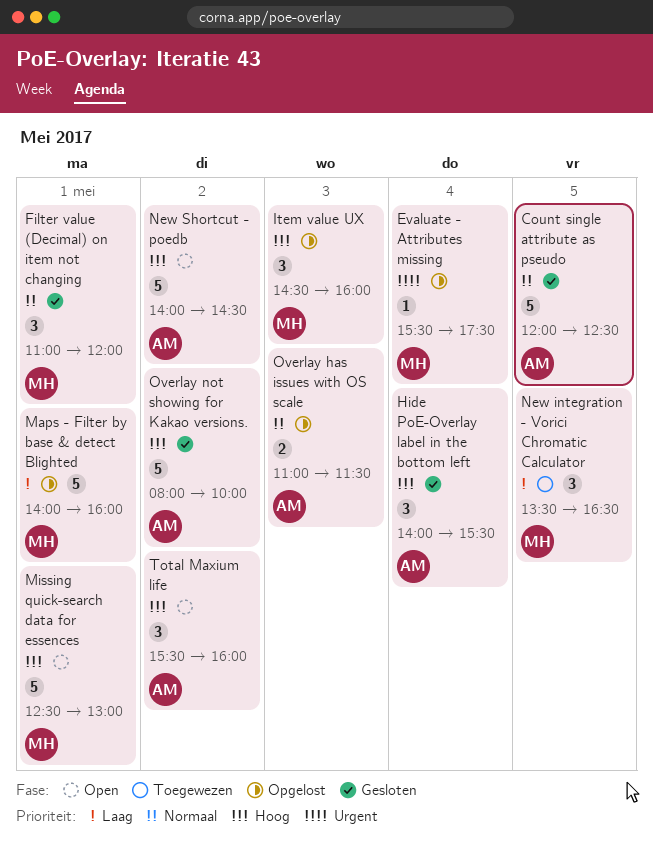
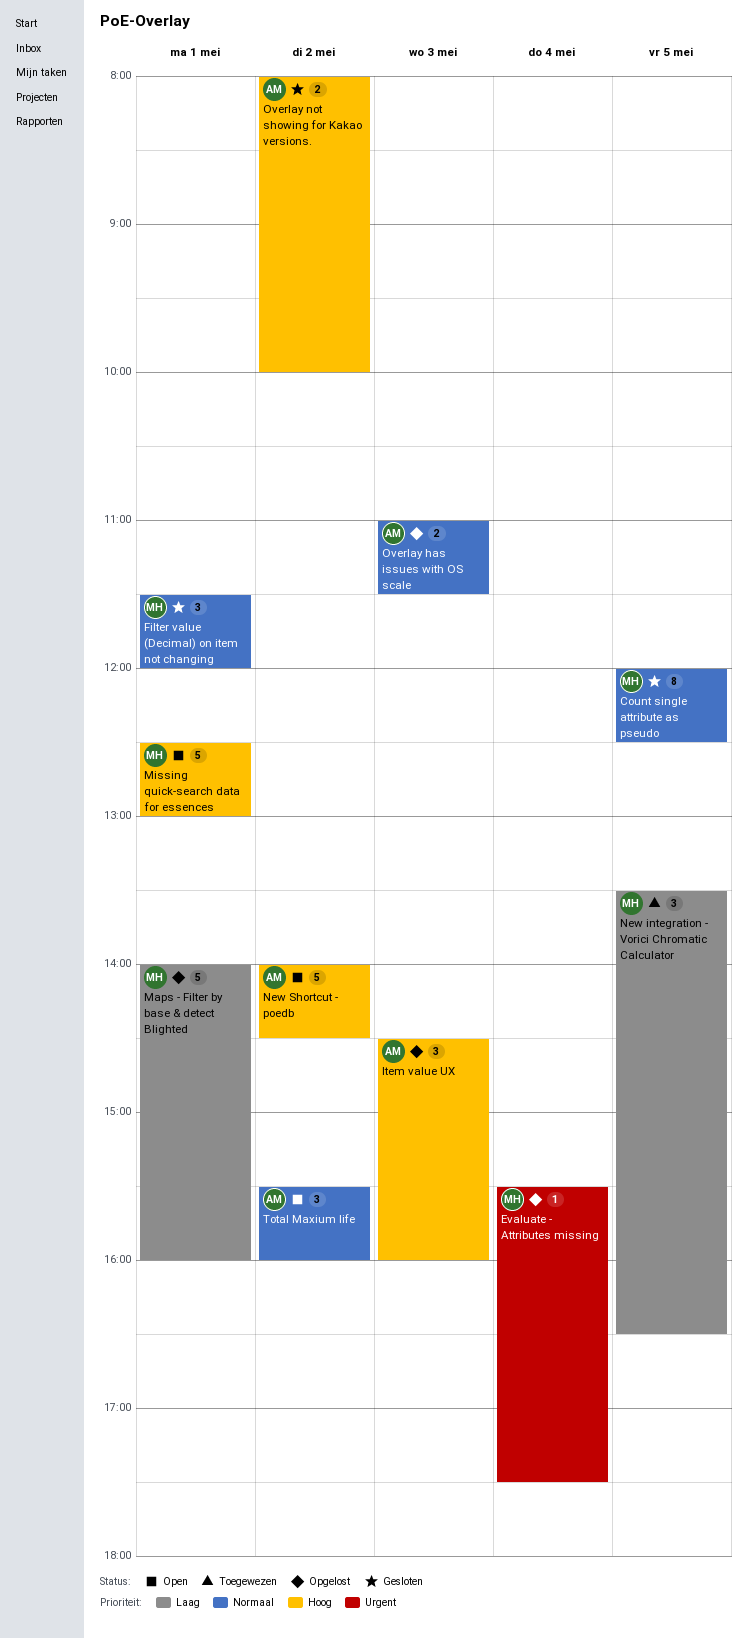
Count single attribute as pseudo, owner: AM -> MH
Count single attribute as pseudo, estimate: 5 -> 8
Filter value (Decimal) on item not changing, begins: 11:00 -> 11:30
Hide PoE-Overlay label in the bottom left: present -> none
Item value UX, owner: MH -> AM
Overlay not showing for Kakao versions., estimate: 5 -> 2
Total Maxium life, priority: Hoog -> Normaal

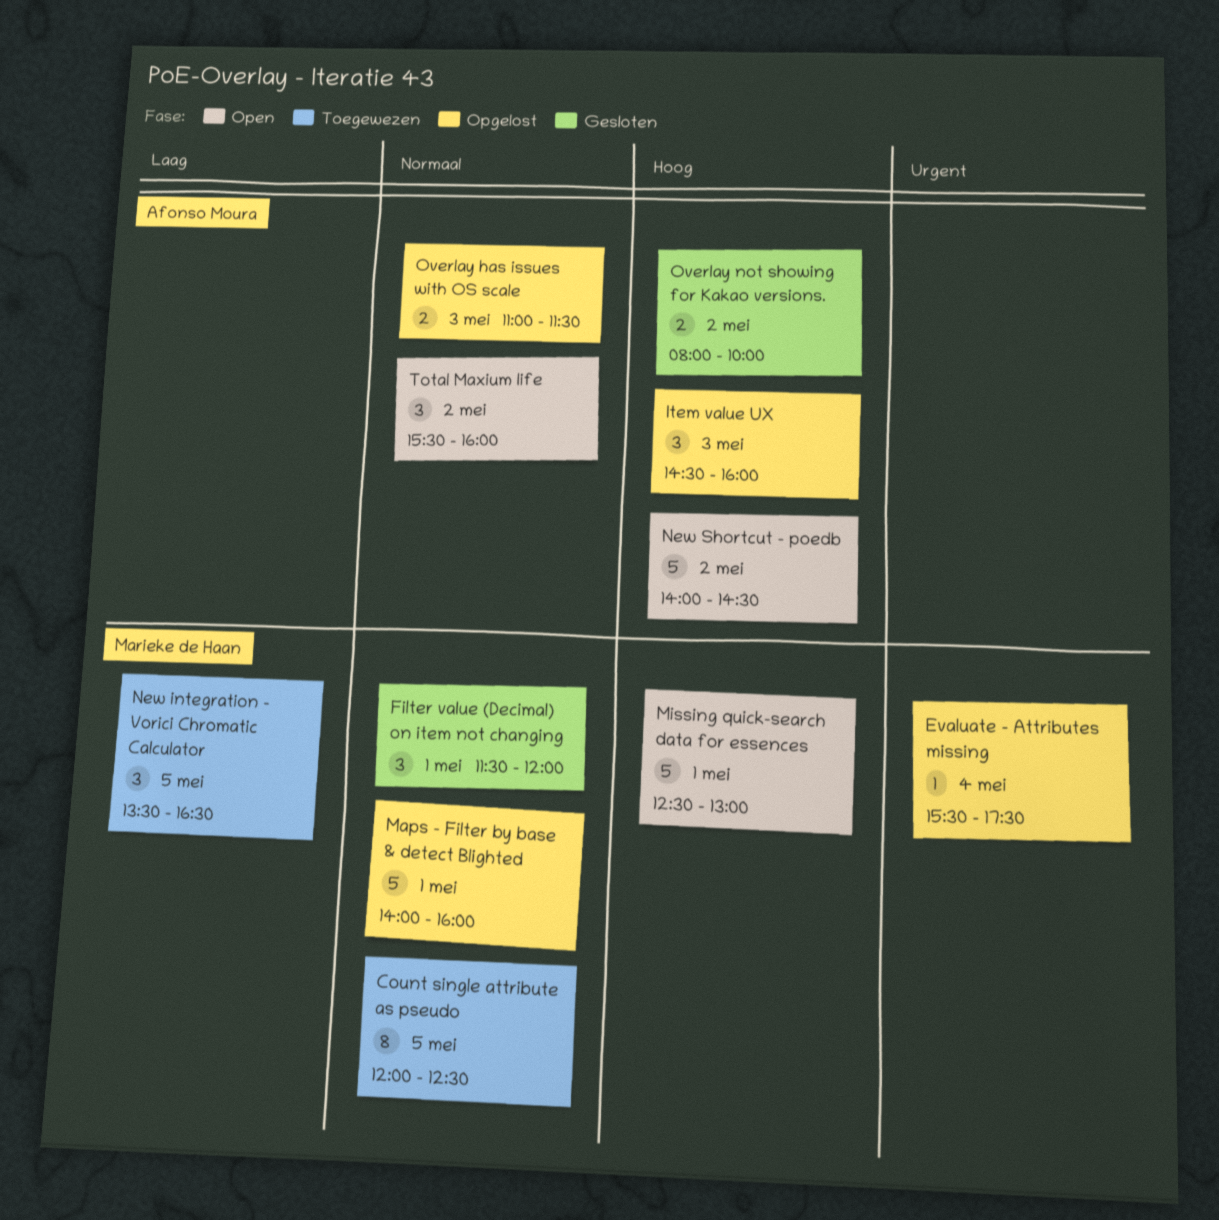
Count single attribute as pseudo, status: Gesloten -> Toegewezen
Maps - Filter by base & detect Blighted, priority: Laag -> Normaal

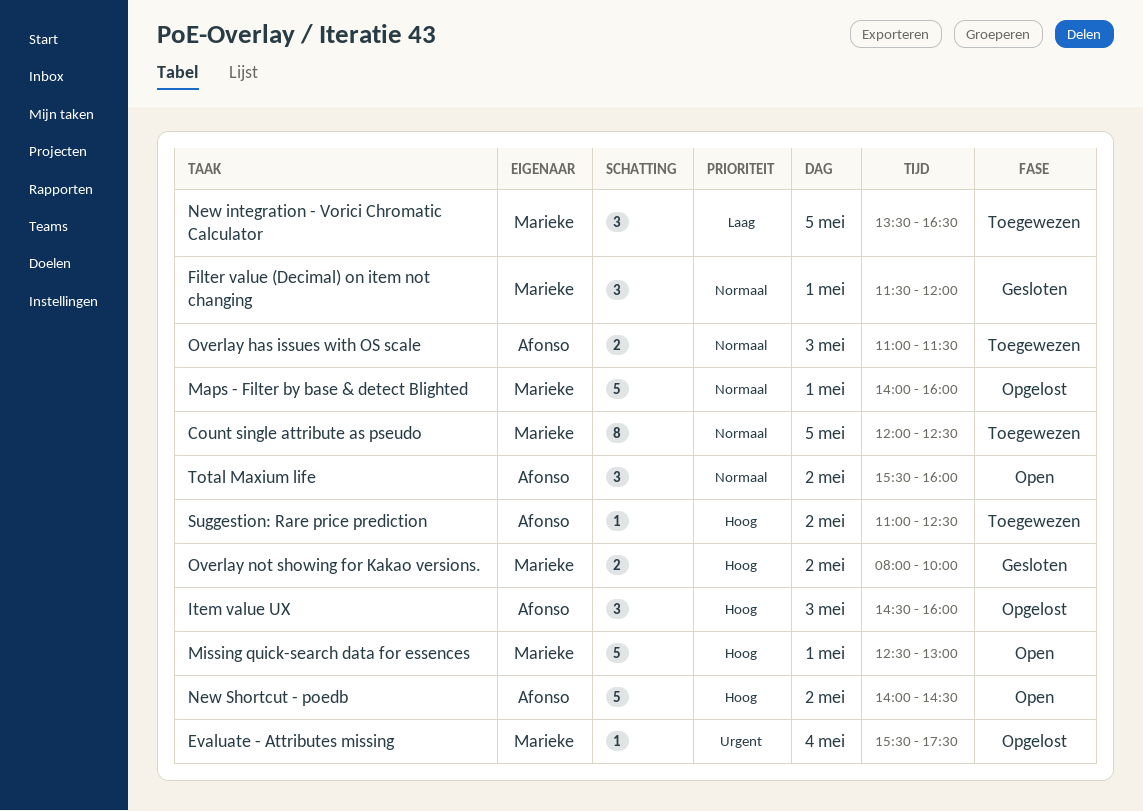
Overlay has issues with OS scale, status: Opgelost -> Toegewezen
Overlay not showing for Kakao versions., owner: Afonso Moura -> Marieke de Haan
Suggestion: Rare price prediction: none -> present

